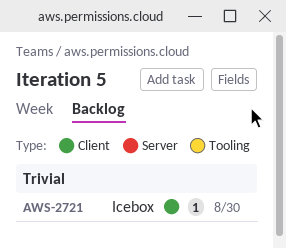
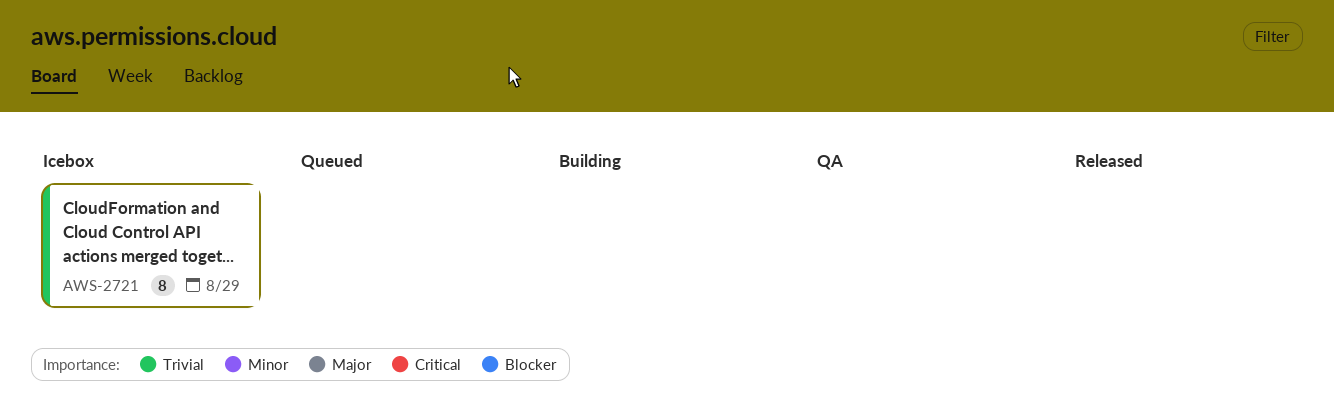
AWS-2721, estimate: 1 -> 8
AWS-2721, due: Aug 30 -> Aug 29

